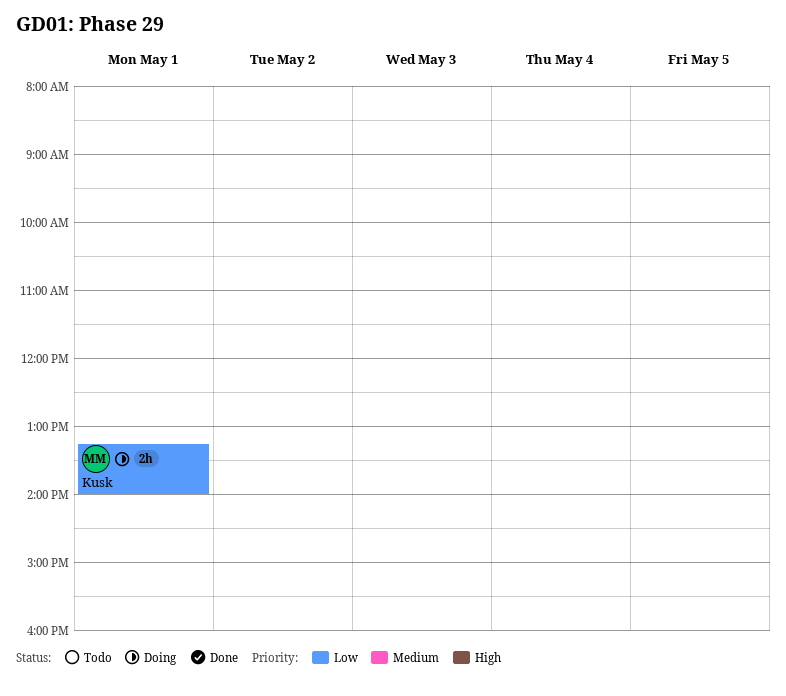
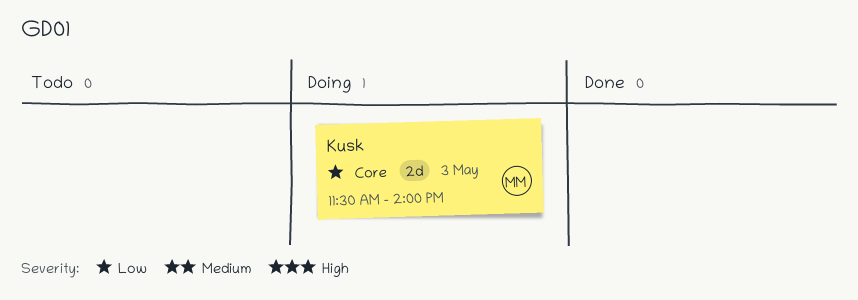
Kusk, estimate: 2h -> 2d
Kusk, day: May 1 -> May 3
Kusk, begins: 13:15 -> 11:30

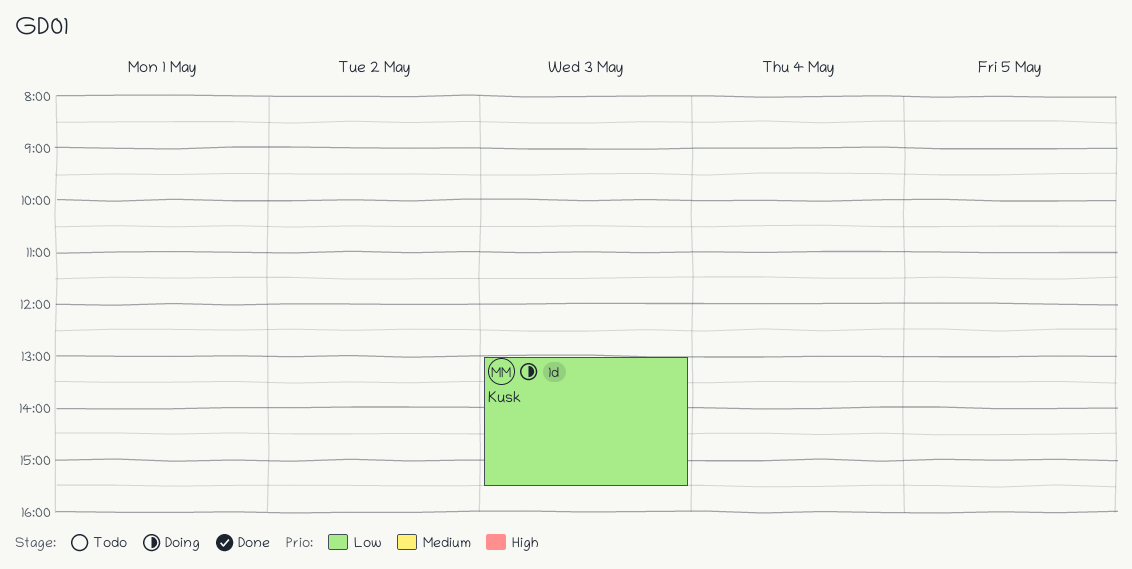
Kusk, estimate: 2d -> 1d
Kusk, begins: 11:30 -> 13:00
Kusk, ends: 14:00 -> 15:30

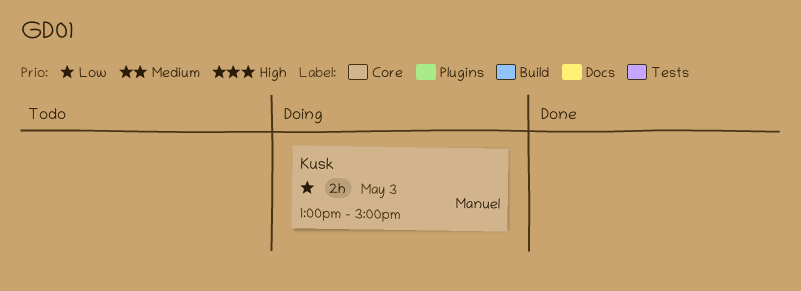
Kusk, estimate: 1d -> 2h
Kusk, ends: 15:30 -> 15:00

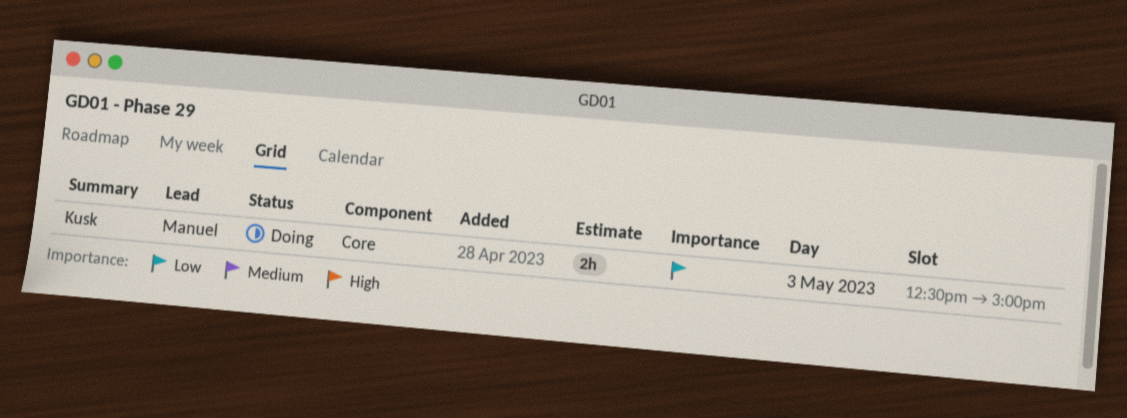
Kusk, begins: 13:00 -> 12:30

